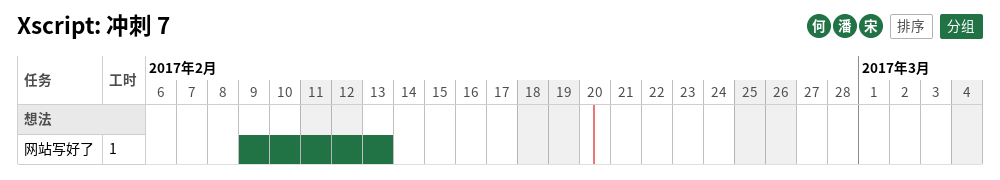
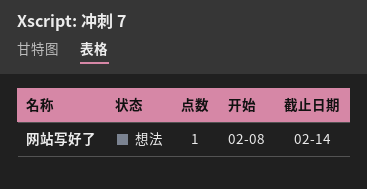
网站写好了, start: Feb 9 -> Feb 8
网站写好了, due: Feb 13 -> Feb 14

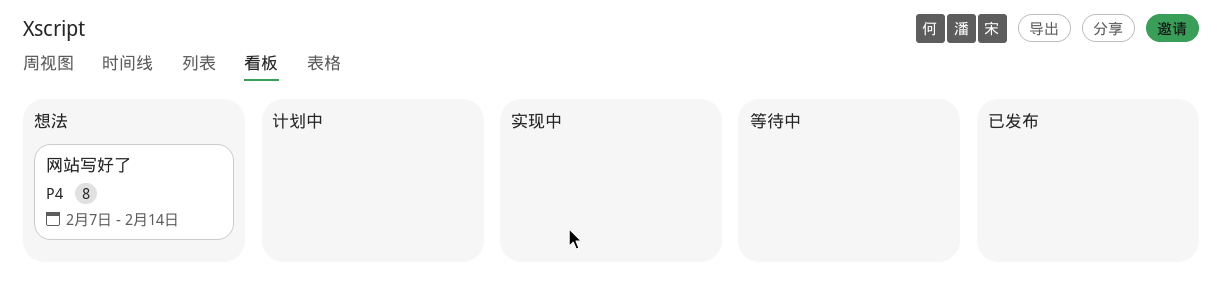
网站写好了, estimate: 1 -> 8
网站写好了, start: Feb 8 -> Feb 7

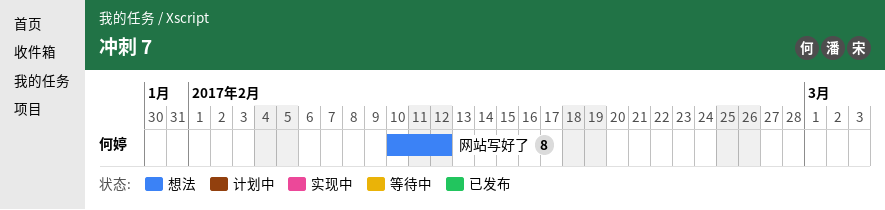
网站写好了, start: Feb 7 -> Feb 10
网站写好了, due: Feb 14 -> Feb 12

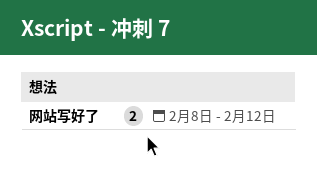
网站写好了, estimate: 8 -> 2
网站写好了, start: Feb 10 -> Feb 8

